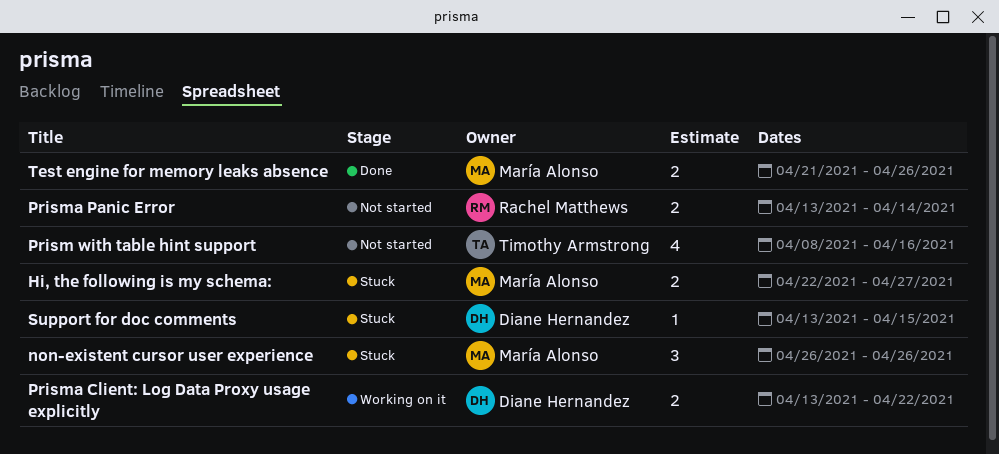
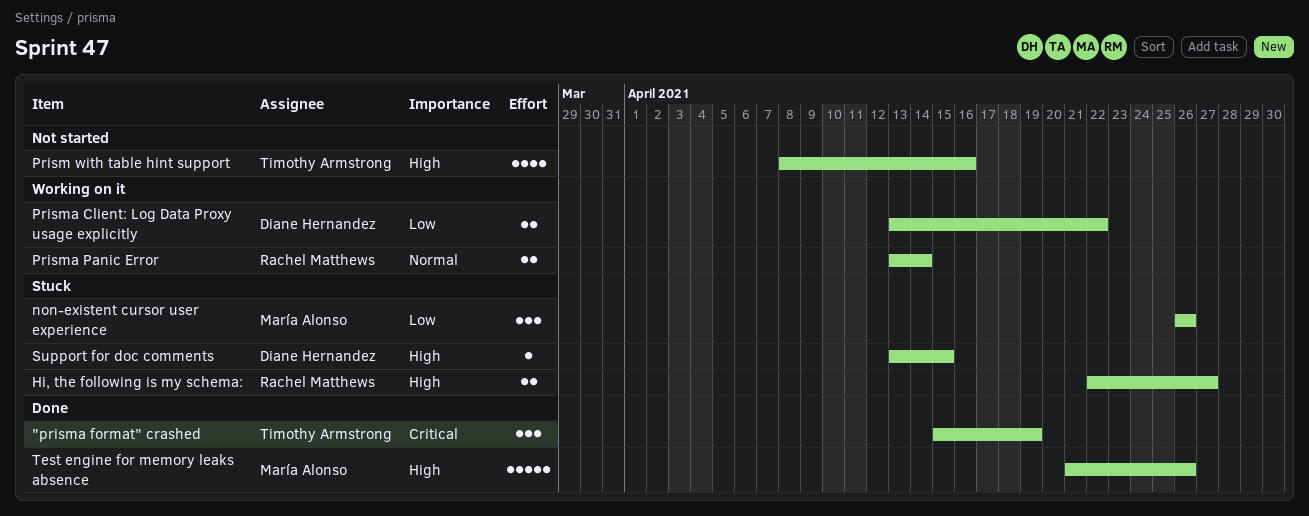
"prisma format" crashed: none -> present
Hi, the following is my schema:, owner: María Alonso -> Rachel Matthews
Prisma Panic Error, status: Not started -> Working on it
Test engine for memory leaks absence, estimate: 2 -> 5

